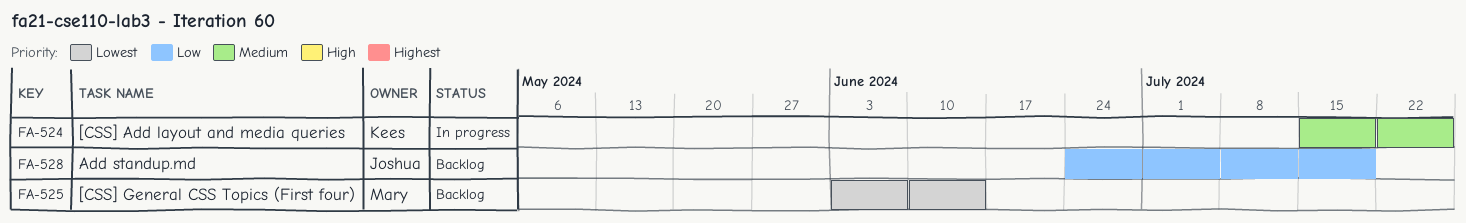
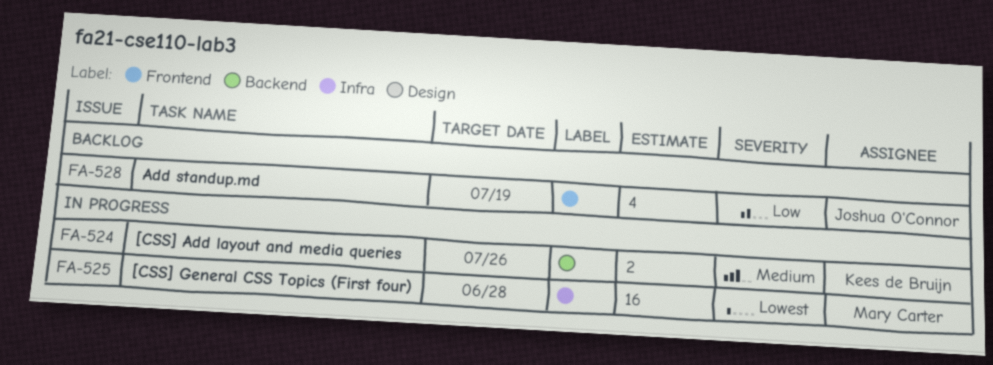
FA-525, status: Backlog -> In progress
FA-525, due: Jun 14 -> Jun 28

